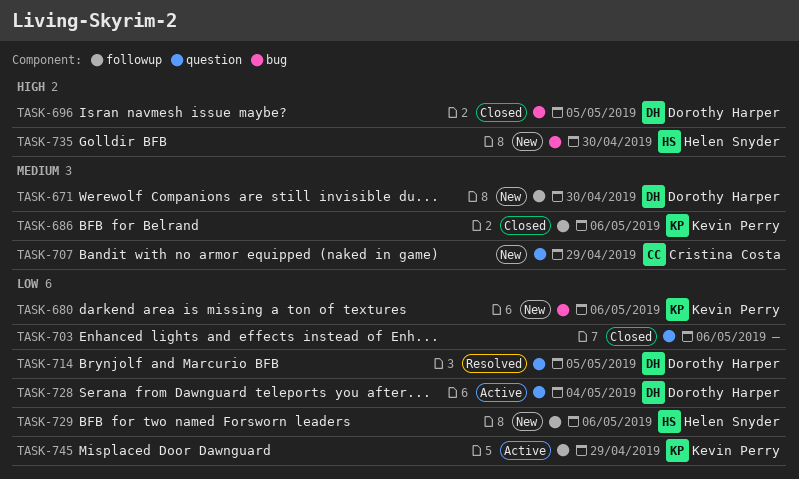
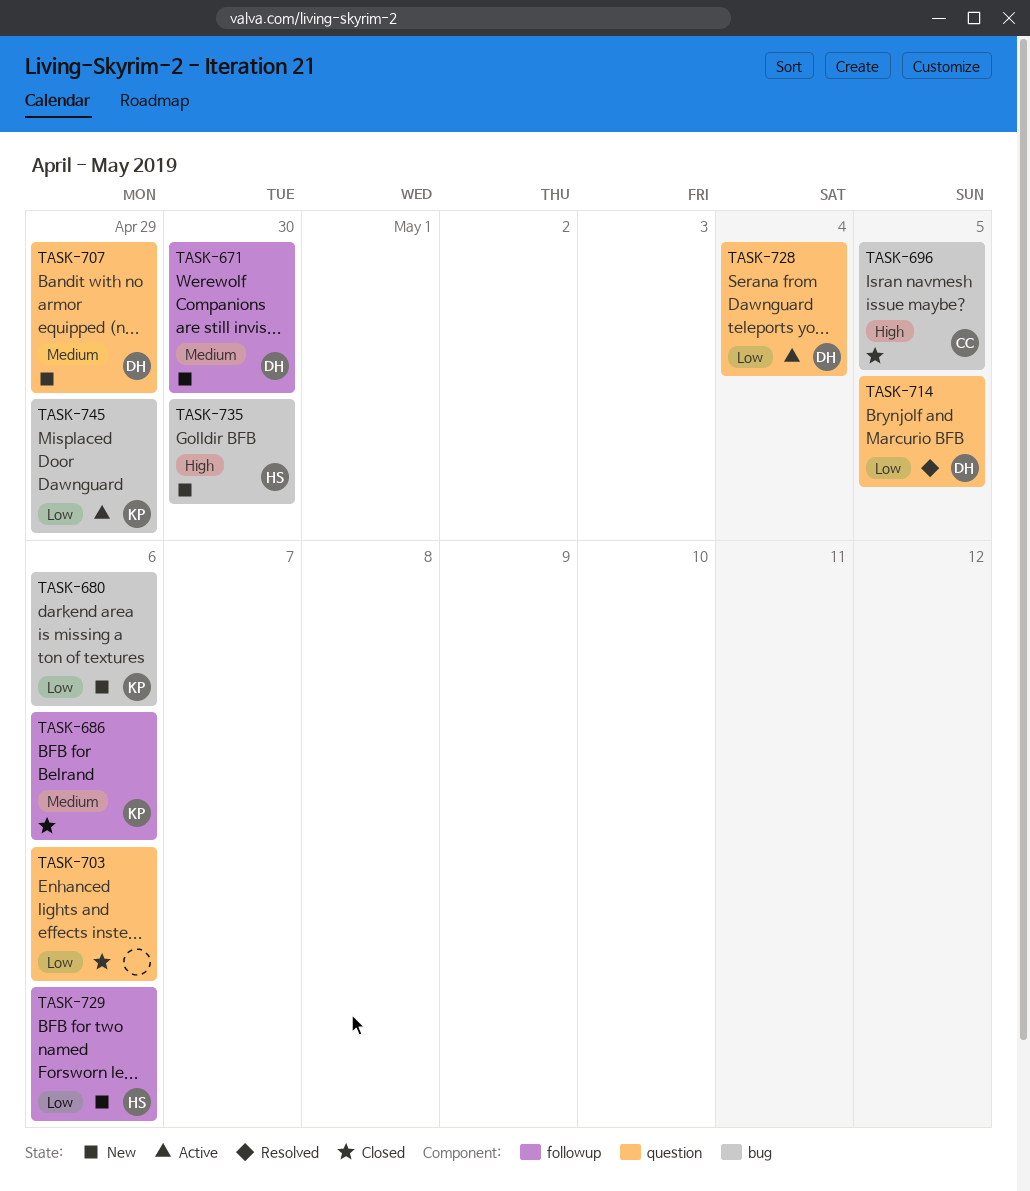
TASK-696, owner: Dorothy Harper -> Cristina Costa
TASK-707, owner: Cristina Costa -> Dorothy Harper
TASK-745, label: followup -> bug

